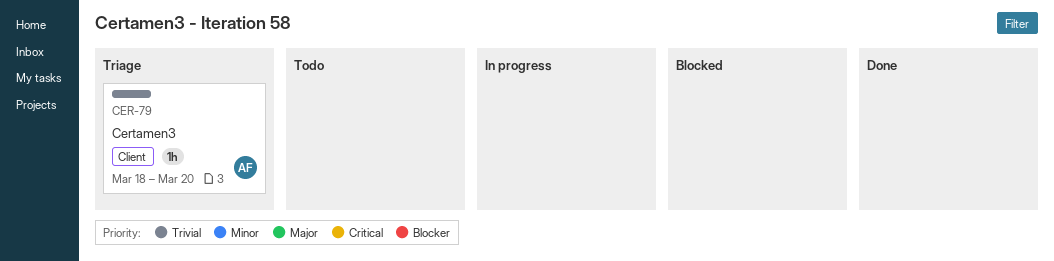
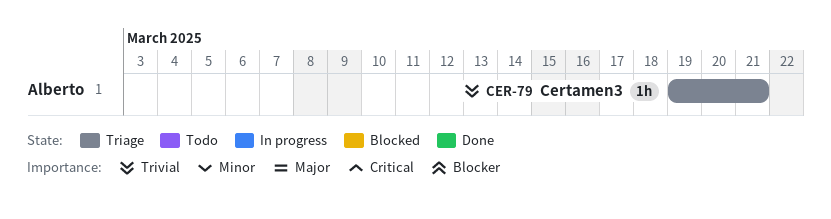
CER-79, start: Mar 18 -> Mar 19
CER-79, due: Mar 20 -> Mar 21

